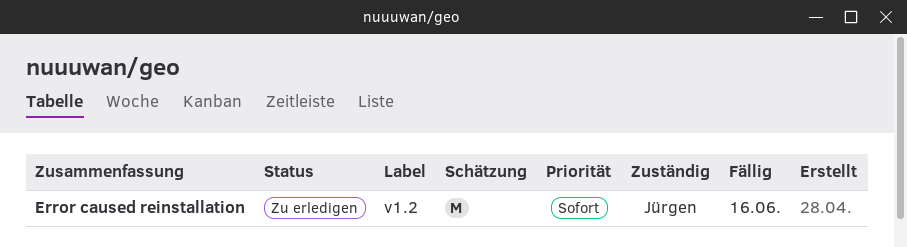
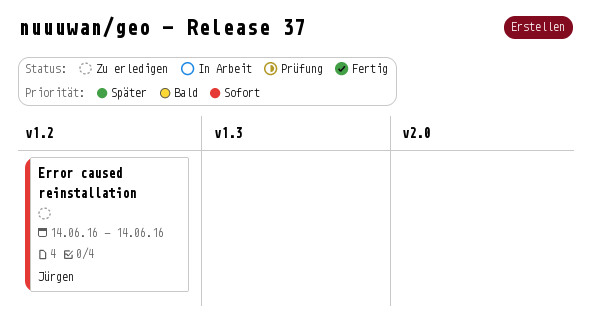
Error caused reinstallation, due: Jun 16 -> Jun 14

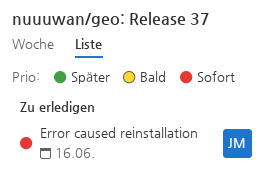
Error caused reinstallation, due: Jun 14 -> Jun 16

